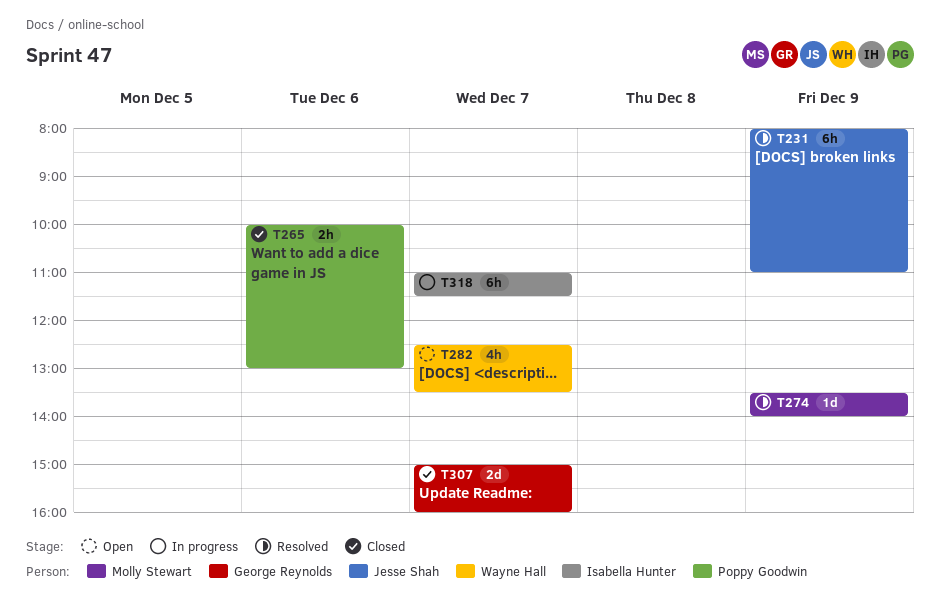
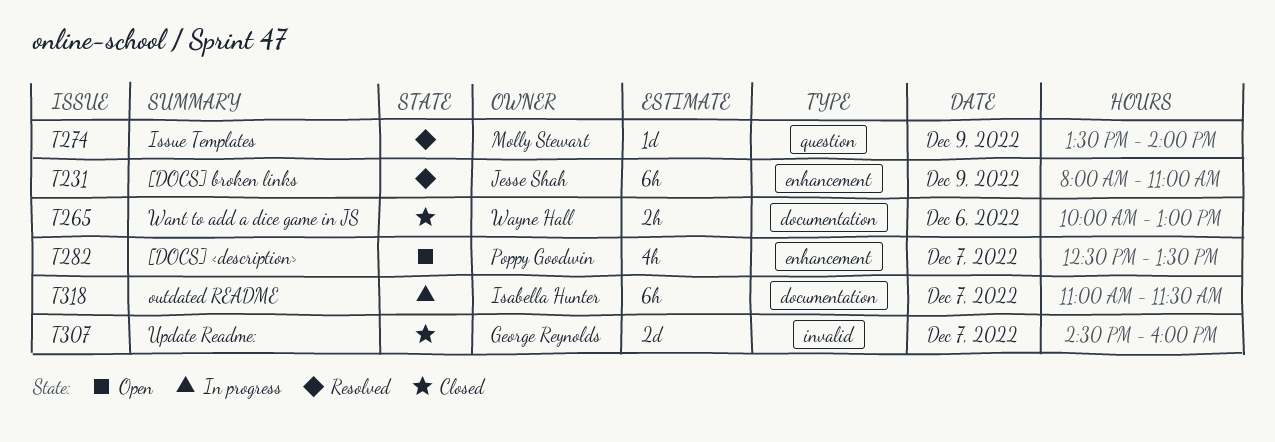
T265, owner: Poppy Goodwin -> Wayne Hall
T282, owner: Wayne Hall -> Poppy Goodwin
T307, begins: 15:00 -> 14:30

